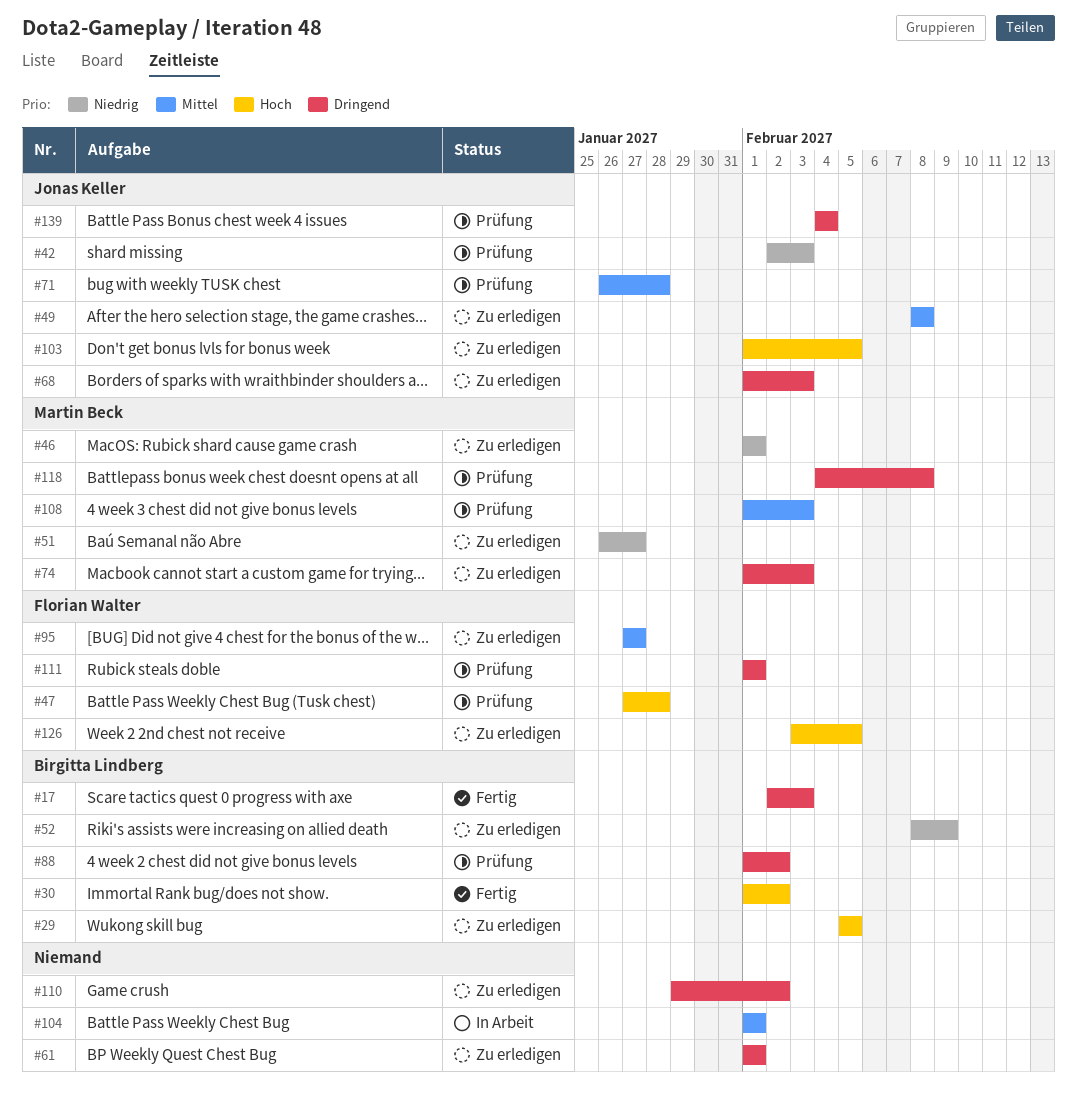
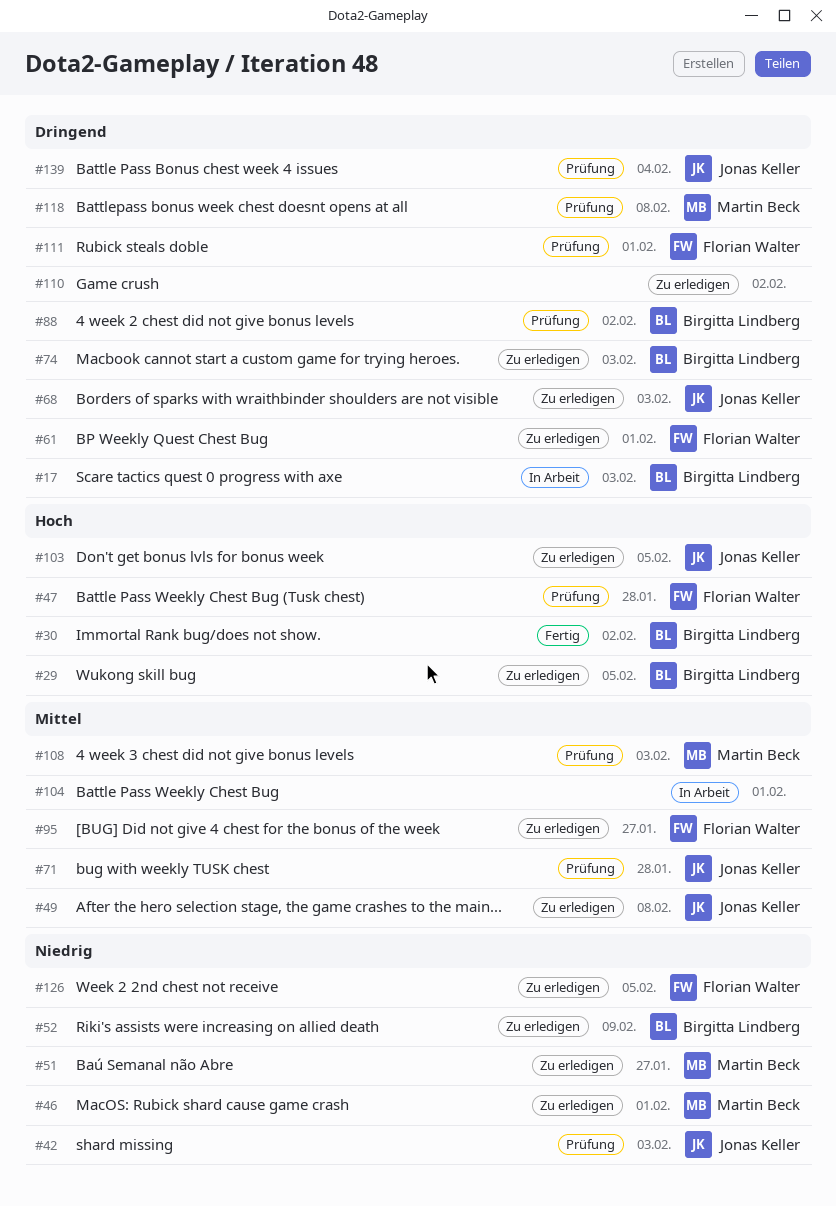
#17, status: Fertig -> In Arbeit
#61, owner: none -> Florian Walter
#74, owner: Martin Beck -> Birgitta Lindberg
#126, priority: Hoch -> Niedrig

